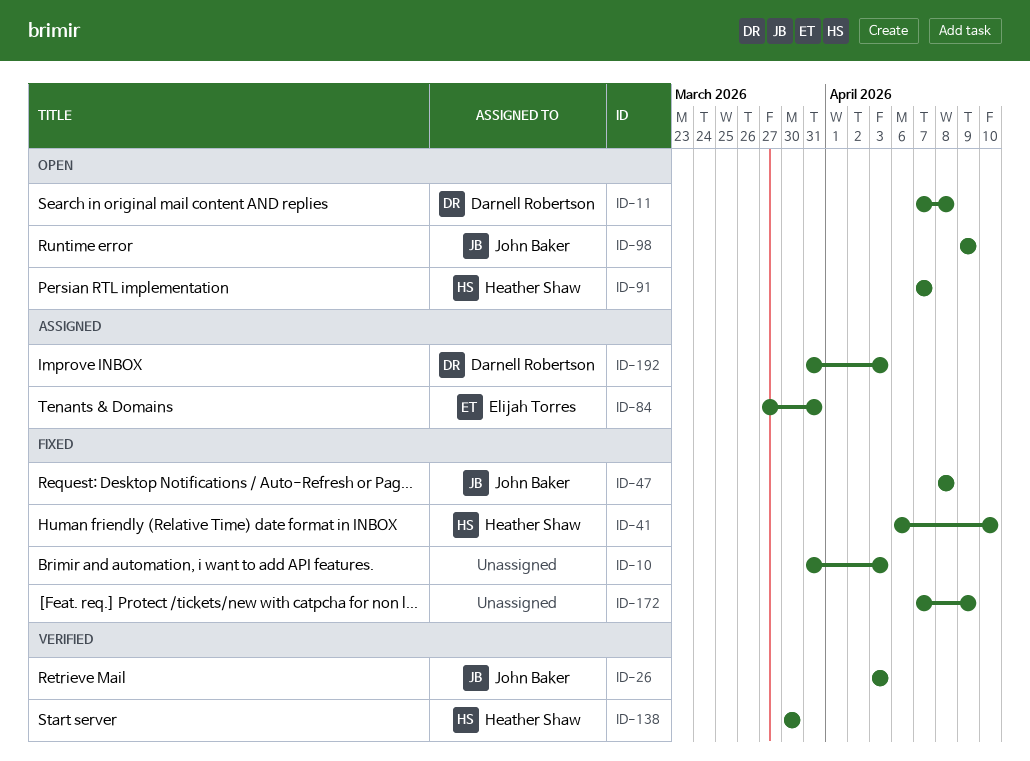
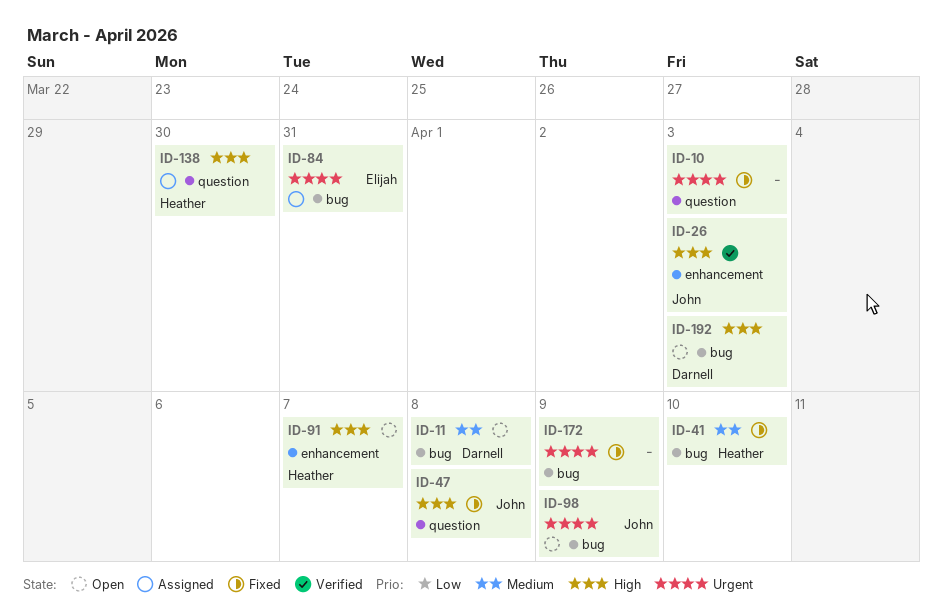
ID-138, status: Verified -> Assigned
ID-192, status: Assigned -> Open

